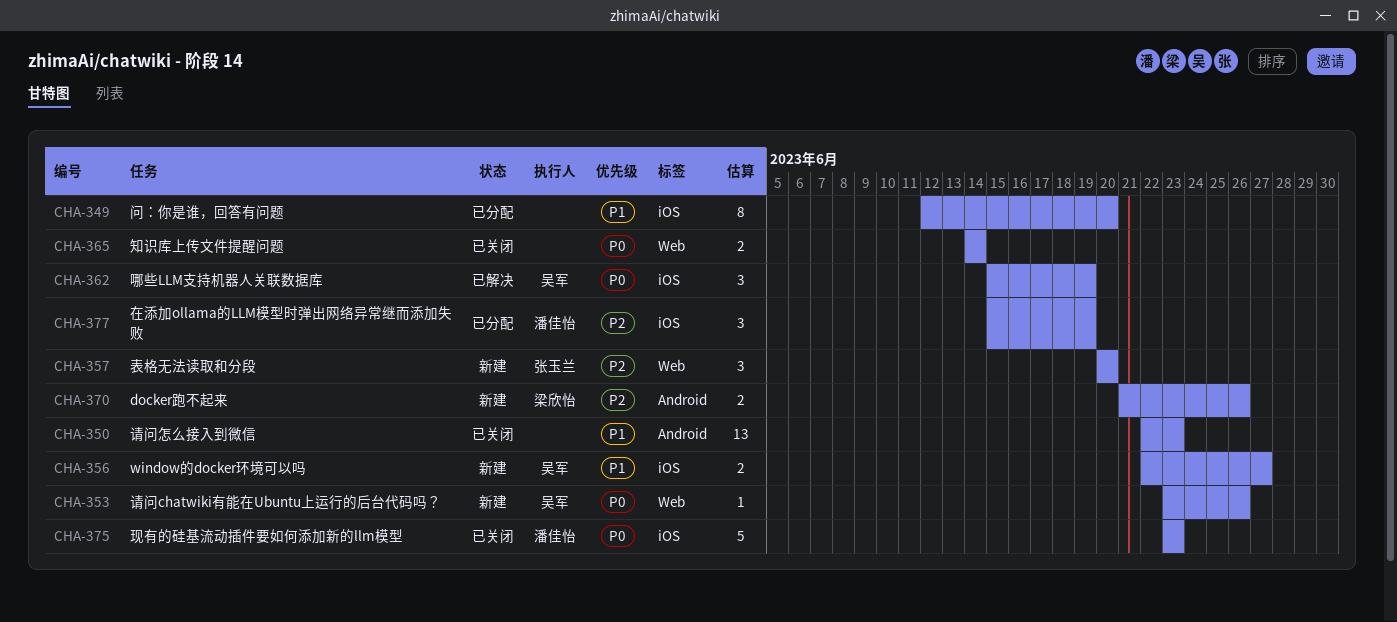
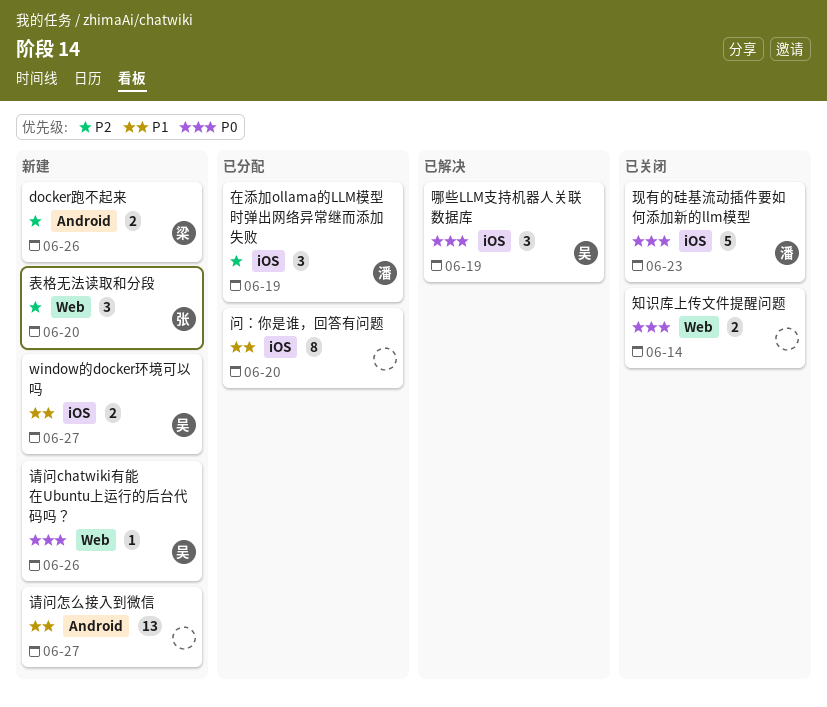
请问怎么接入到微信, status: 已关闭 -> 新建
请问怎么接入到微信, due: Jun 23 -> Jun 27

